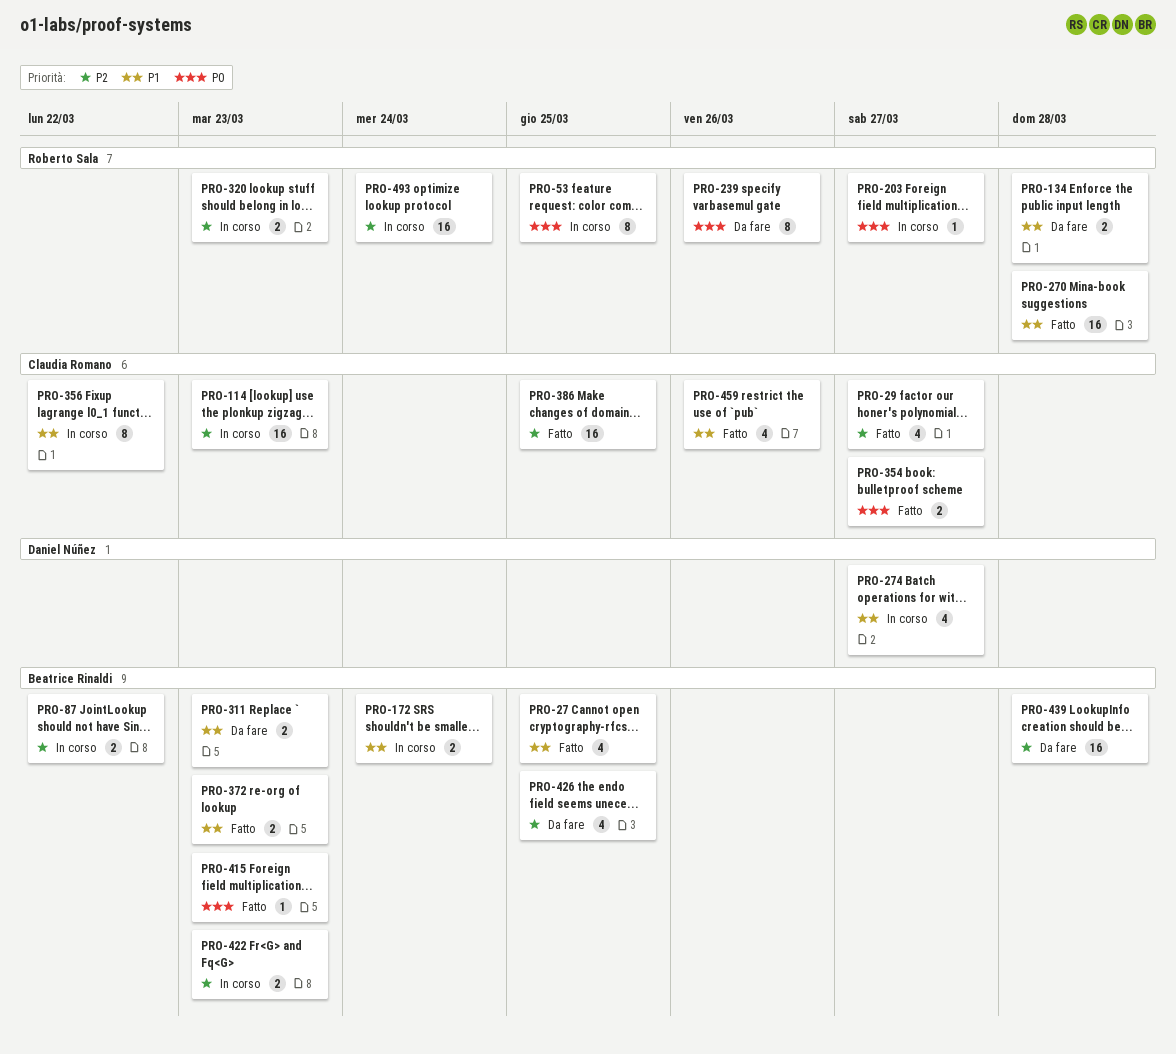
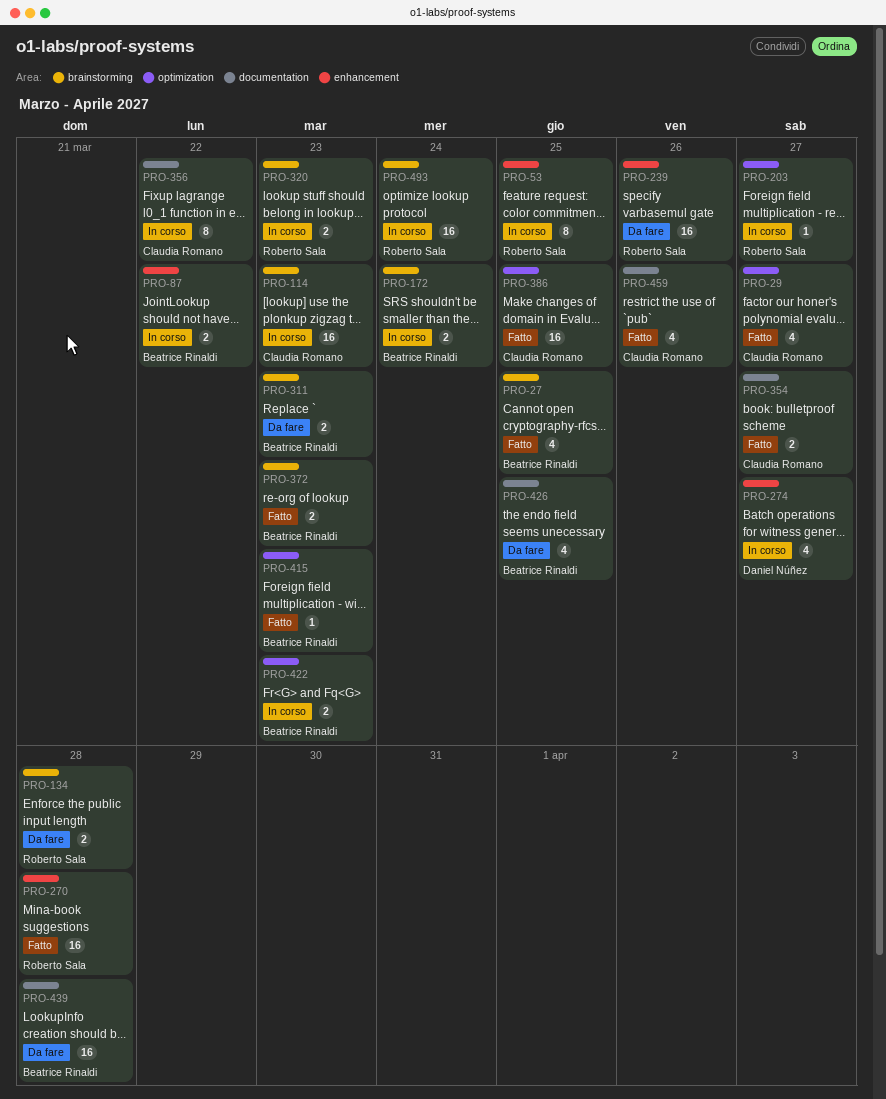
PRO-239, estimate: 8 -> 16

